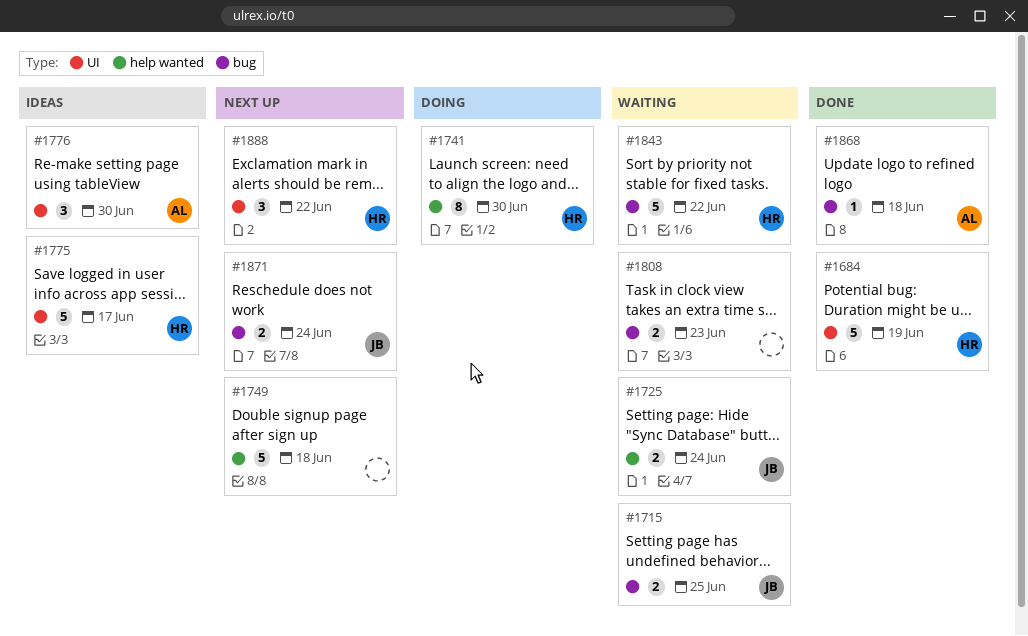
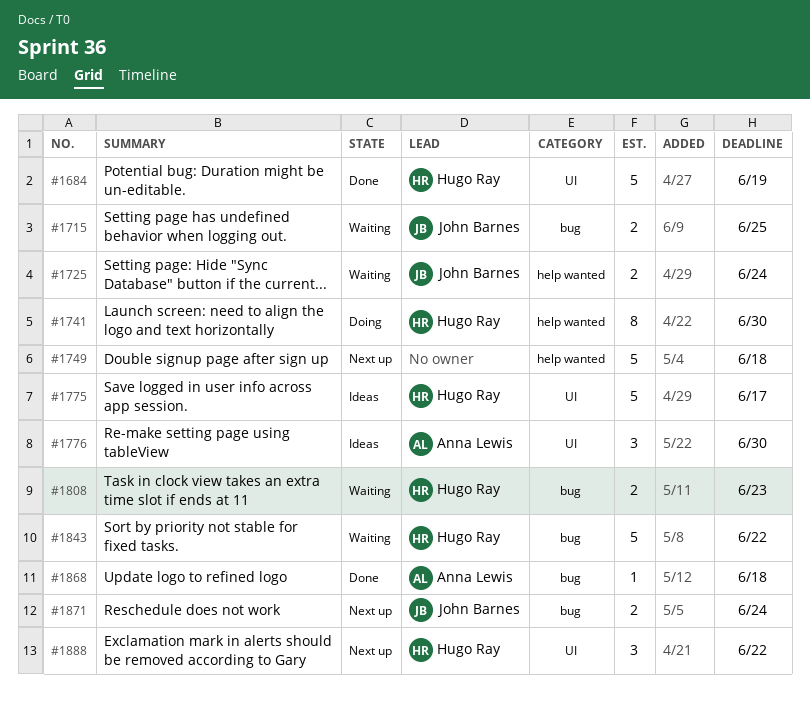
#1808, owner: none -> Hugo Ray

